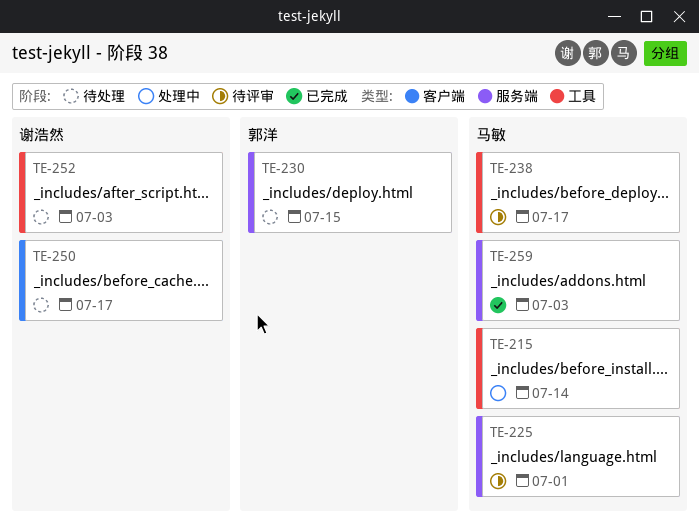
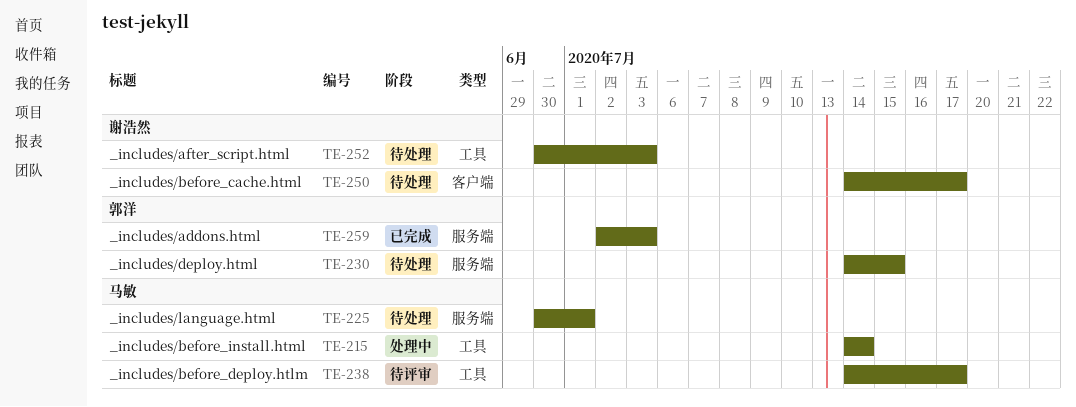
TE-225, status: 待评审 -> 待处理
TE-259, owner: 马敏 -> 郭洋

